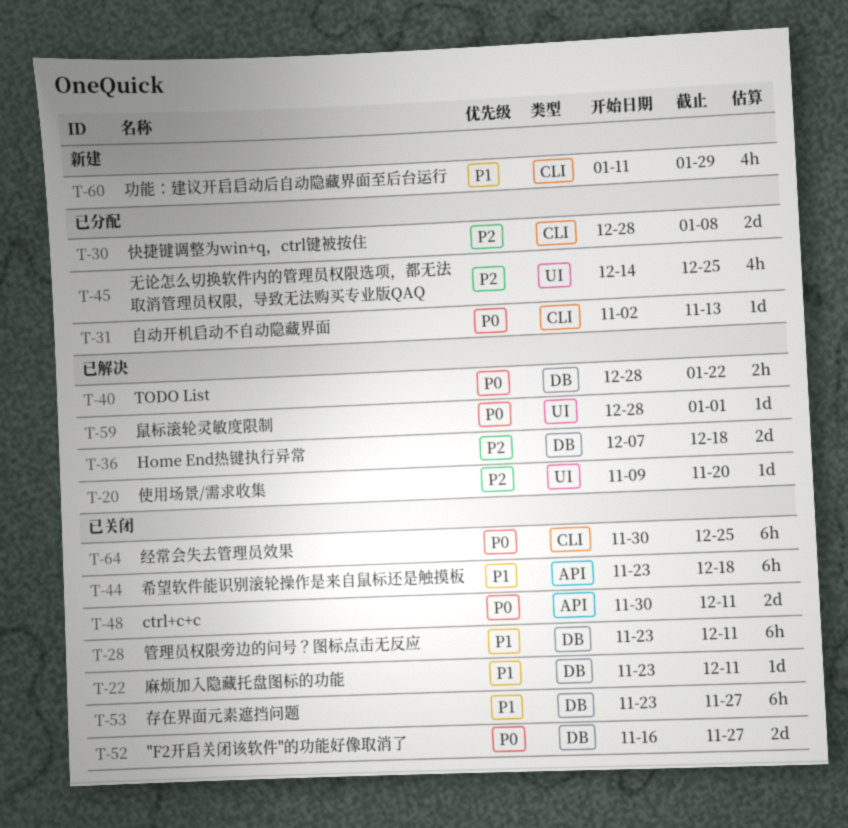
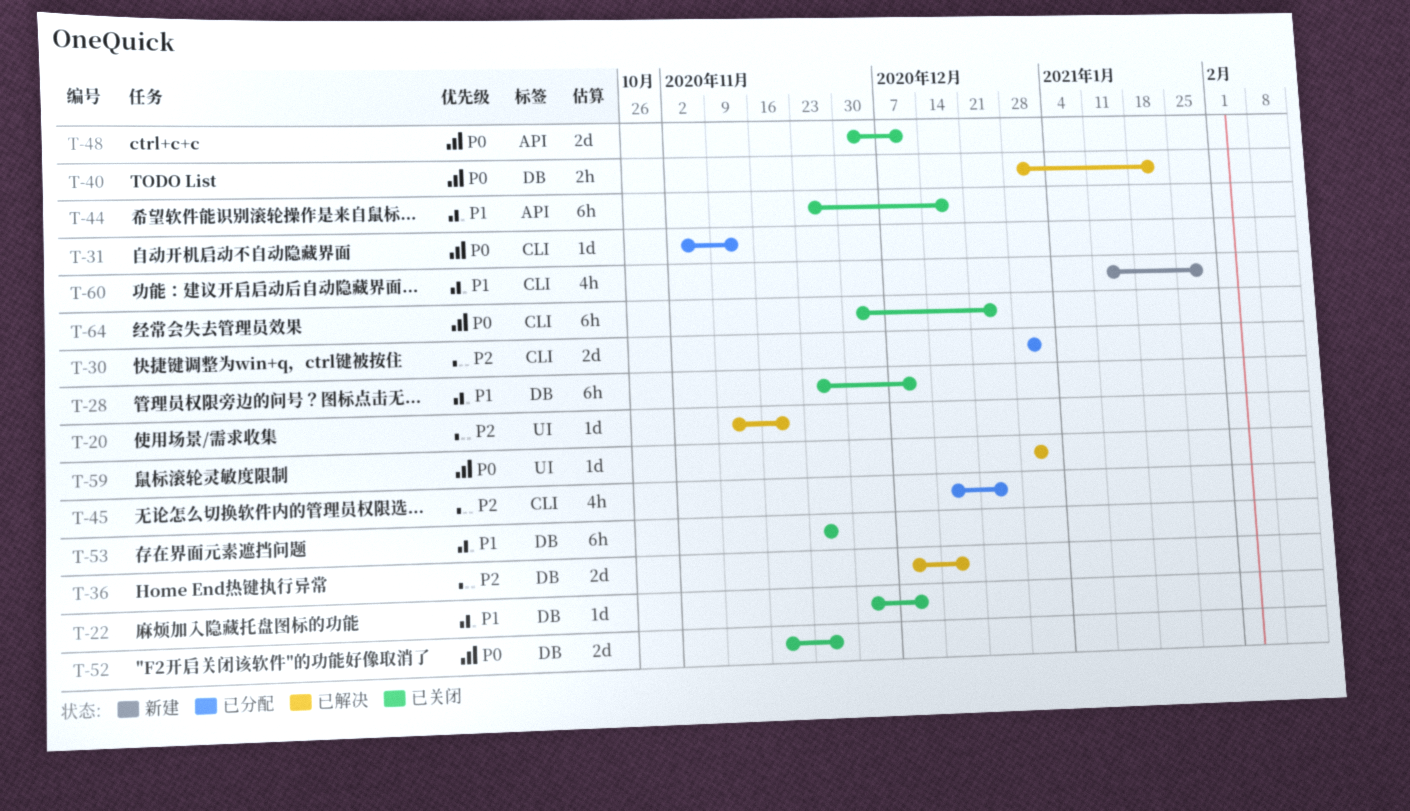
T-22, start: Nov 23 -> Nov 30
T-30, due: Jan 8 -> Jan 1
T-45, label: UI -> CLI

